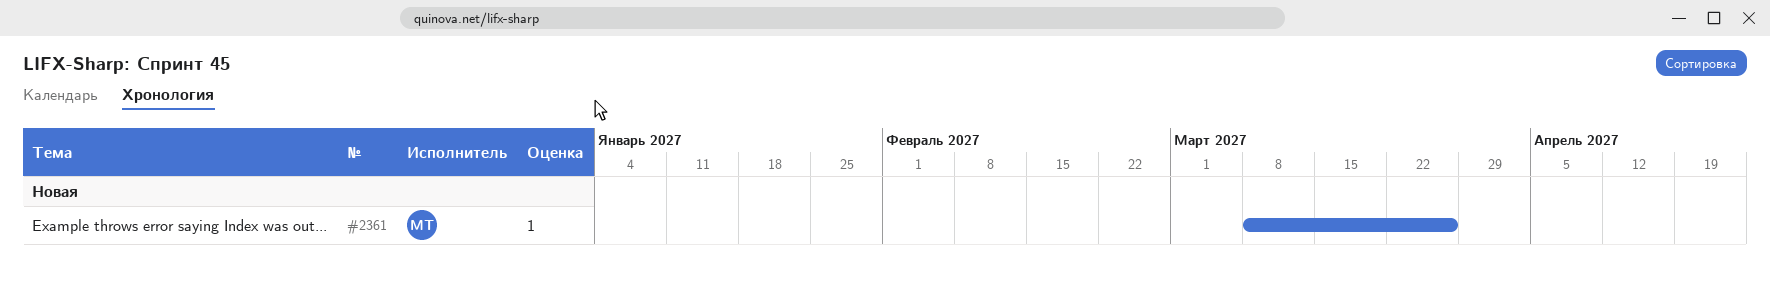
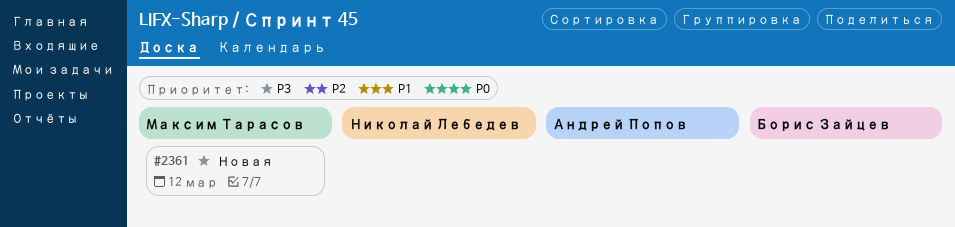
#2361, due: Mar 26 -> Mar 12

